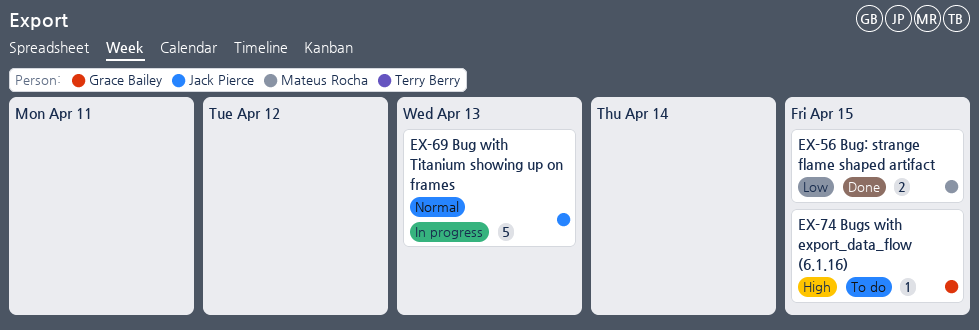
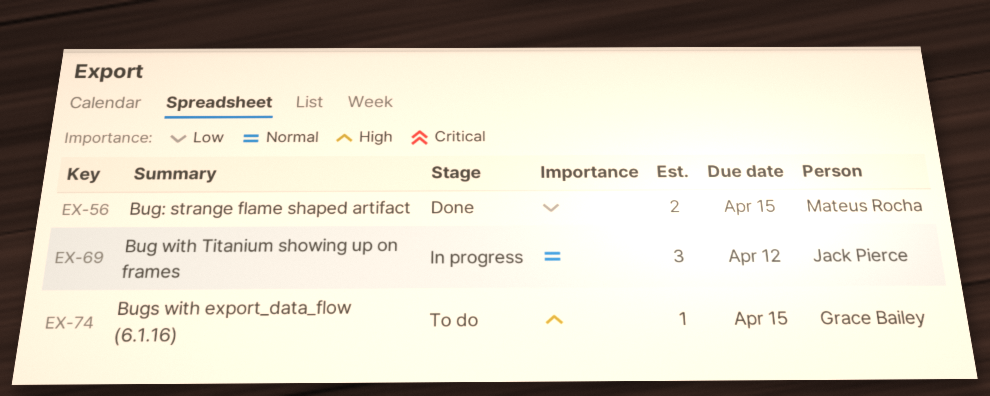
EX-69, estimate: 5 -> 3
EX-69, due: Apr 13 -> Apr 12

